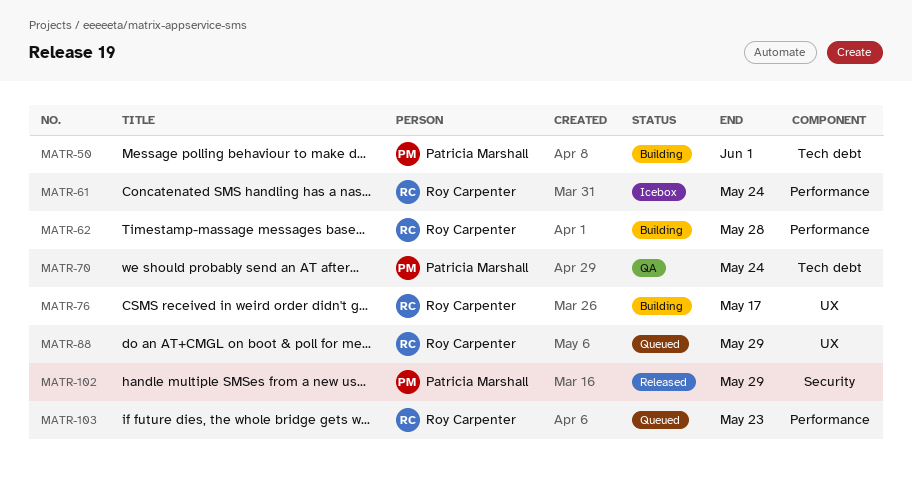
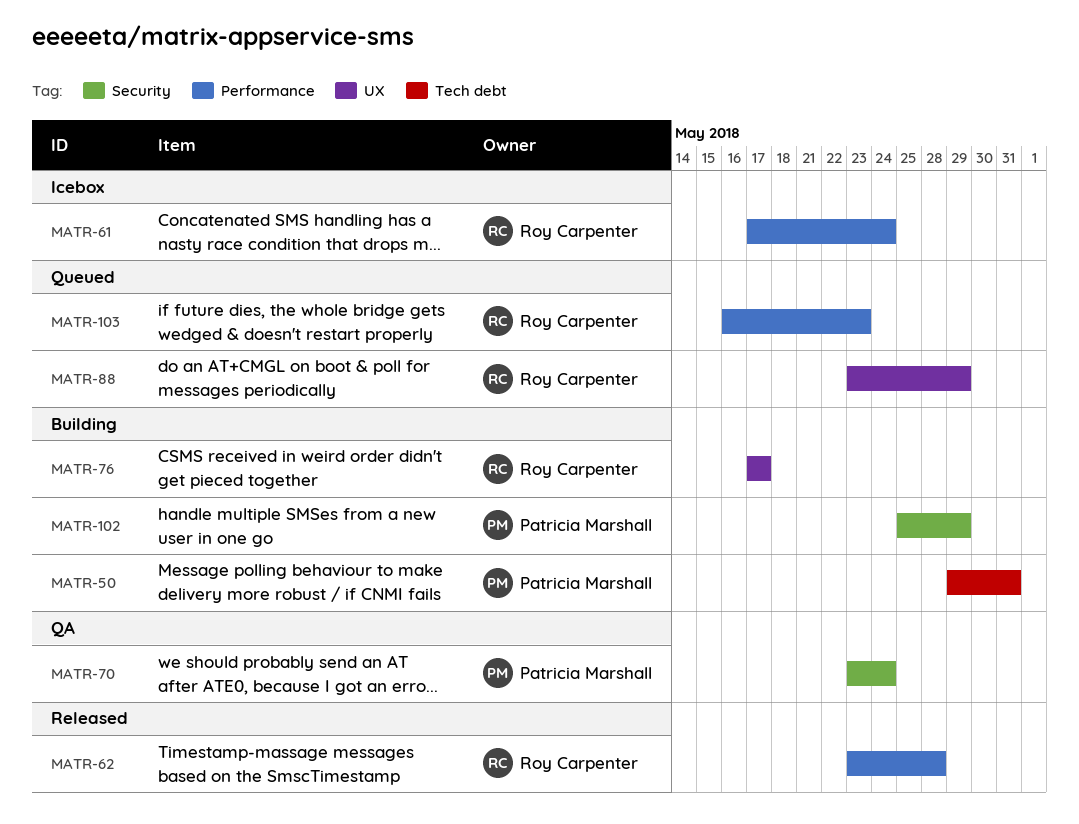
MATR-50, due: Jun 1 -> May 31
MATR-62, status: Building -> Released
MATR-70, label: Tech debt -> Security
MATR-102, status: Released -> Building

